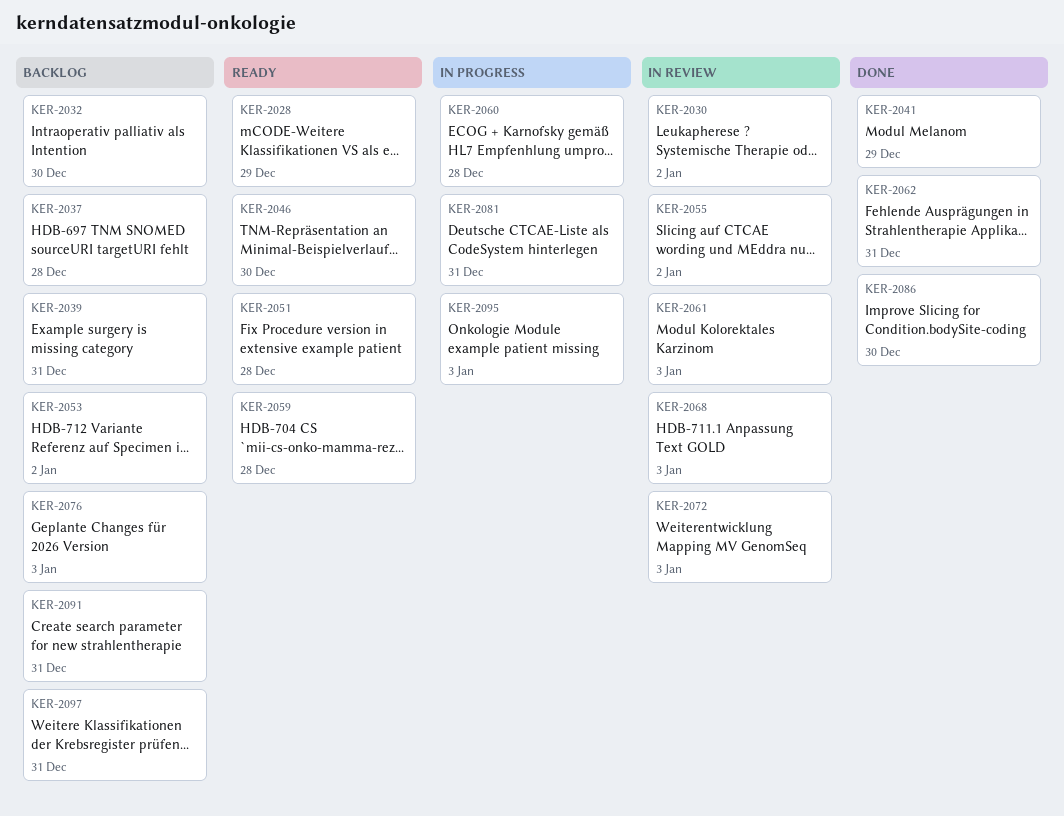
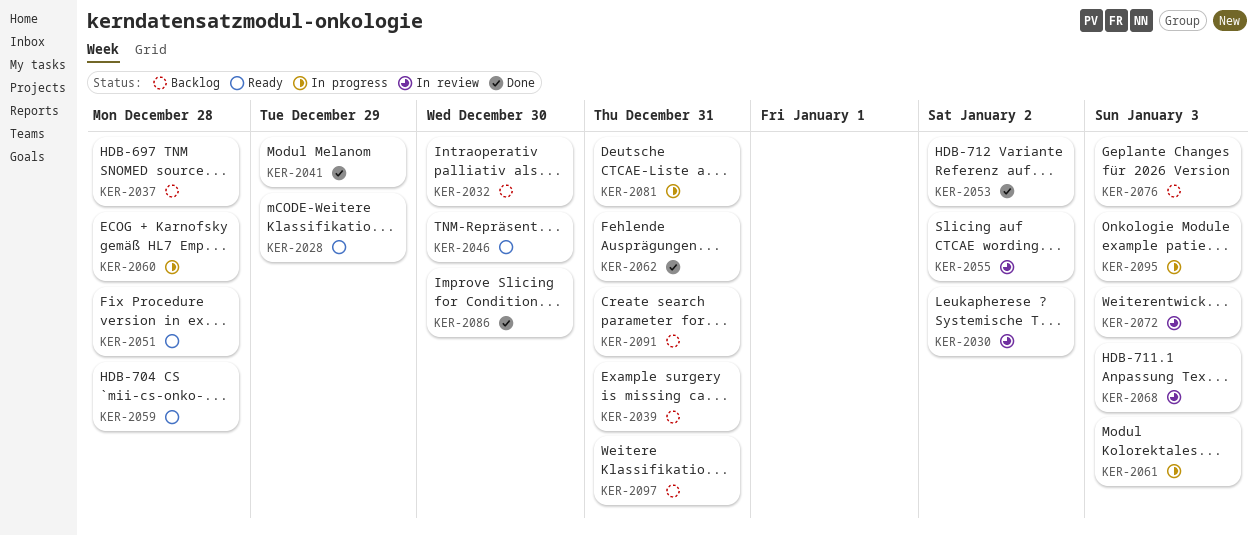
KER-2053, status: Backlog -> Done
KER-2061, status: In review -> In progress

